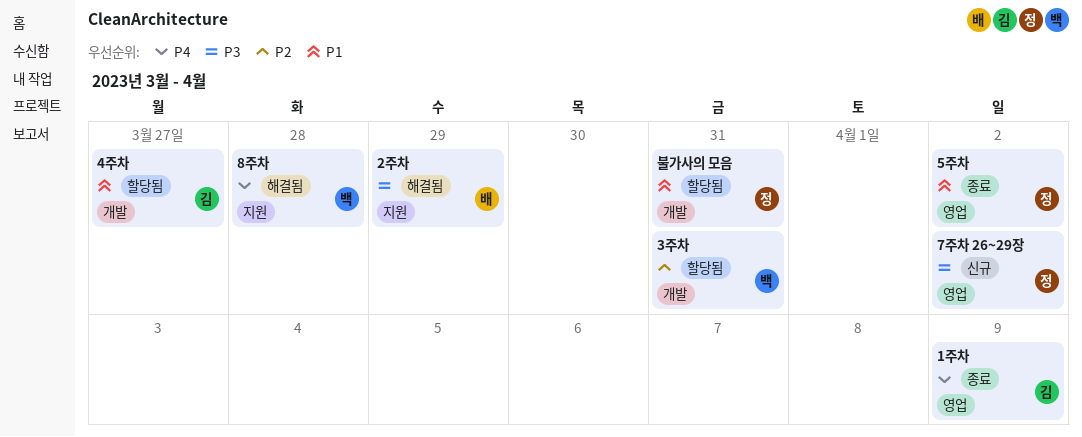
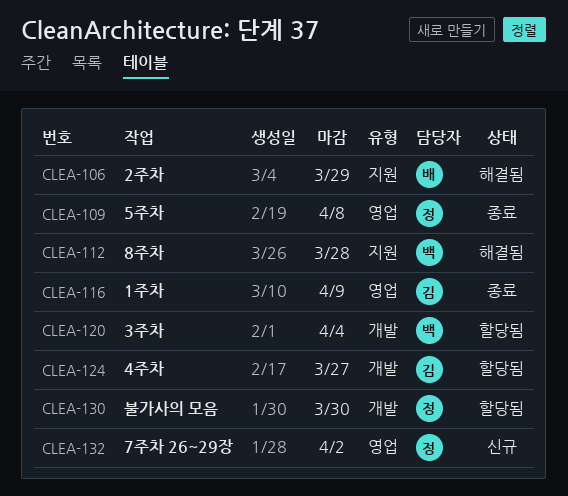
3주차, due: Mar 31 -> Apr 4
5주차, due: Apr 2 -> Apr 8
불가사의 모음, due: Mar 31 -> Mar 30

